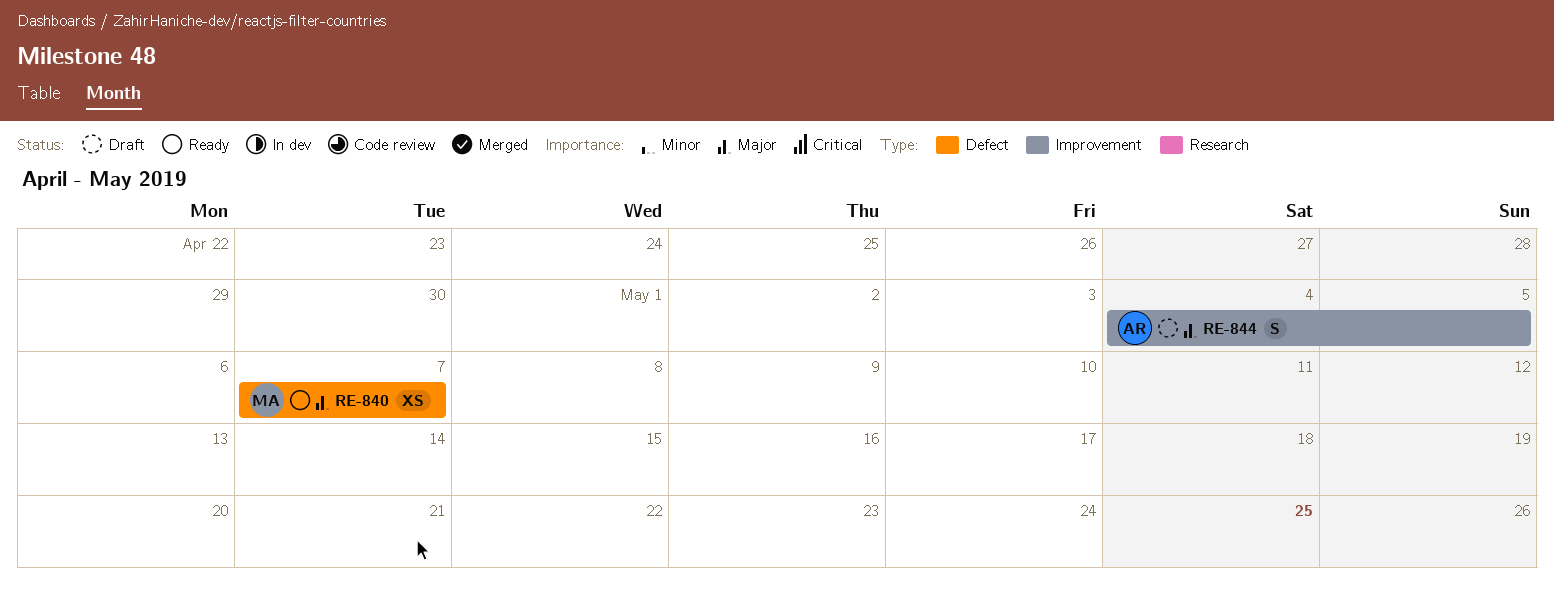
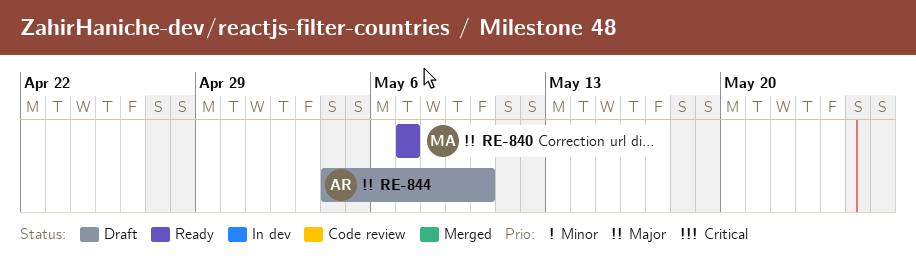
RE-844, due: May 5 -> May 10

